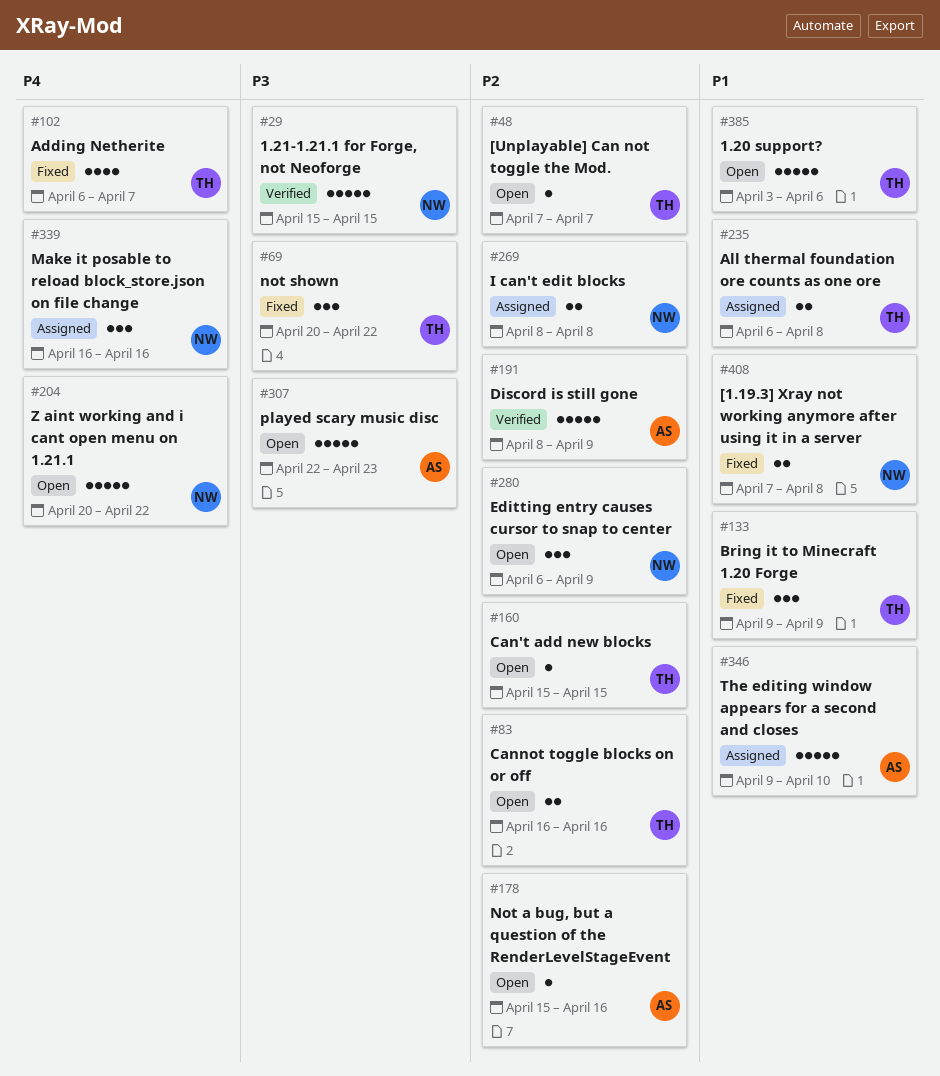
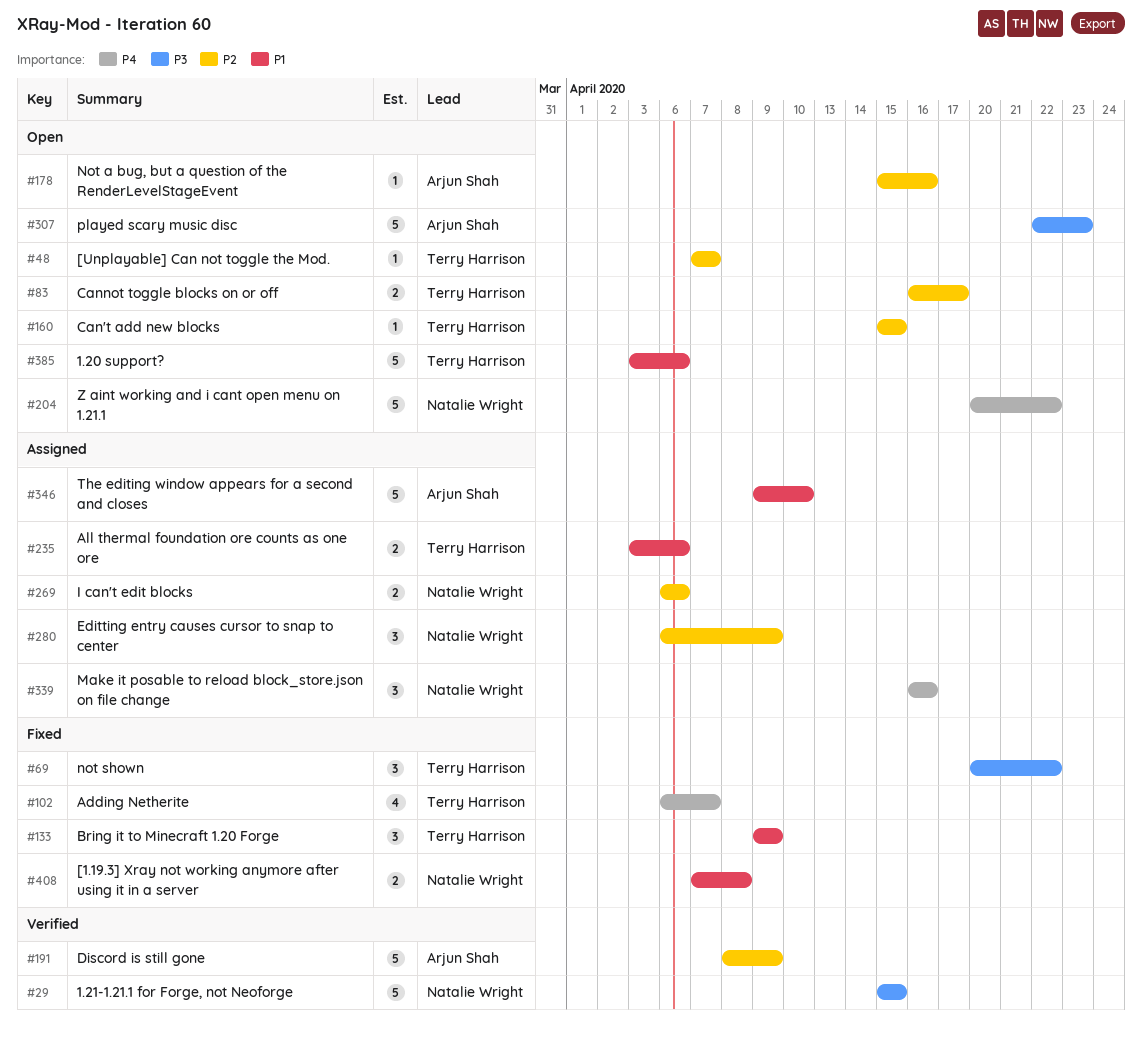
#83, due: Apr 16 -> Apr 17
#235, start: Apr 6 -> Apr 3
#235, due: Apr 8 -> Apr 6
#269, start: Apr 8 -> Apr 6
#269, due: Apr 8 -> Apr 6
#280, status: Open -> Assigned

